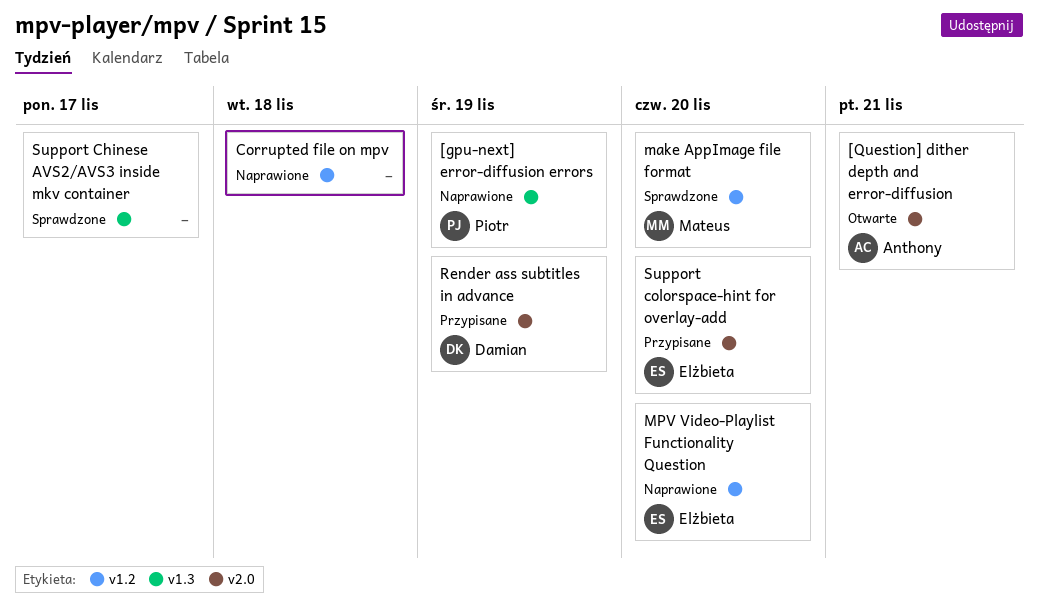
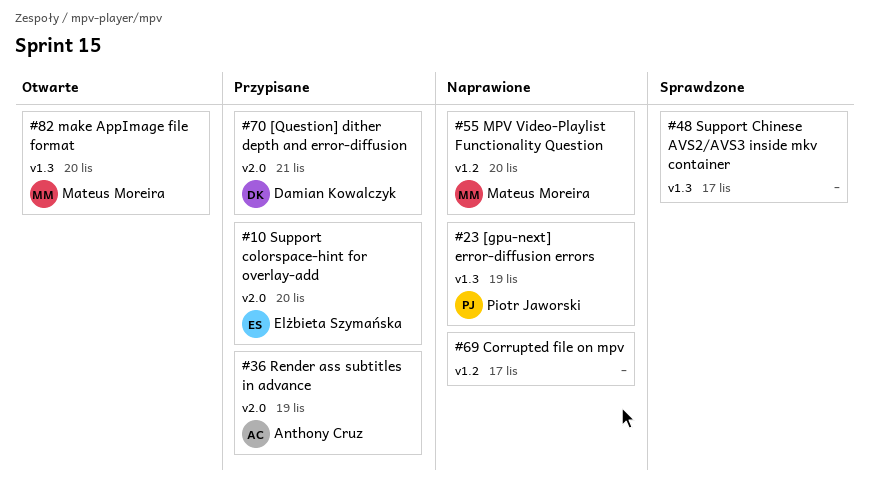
[Question] dither depth and error-diffusion, status: Otwarte -> Przypisane
[Question] dither depth and error-diffusion, owner: Anthony Cruz -> Damian Kowalczyk
Corrupted file on mpv, due: Nov 18 -> Nov 17
make AppImage file format, status: Sprawdzone -> Otwarte
make AppImage file format, label: v1.2 -> v1.3
MPV Video-Playlist Functionality Question, owner: Elżbieta Szymańska -> Mateus Moreira
Render ass subtitles in advance, owner: Damian Kowalczyk -> Anthony Cruz

